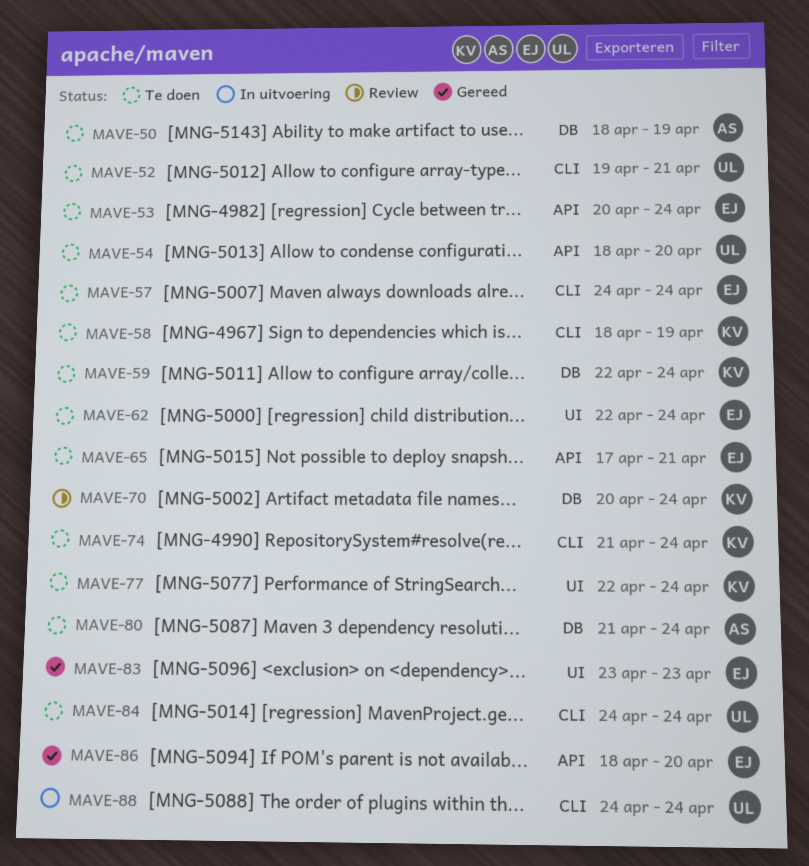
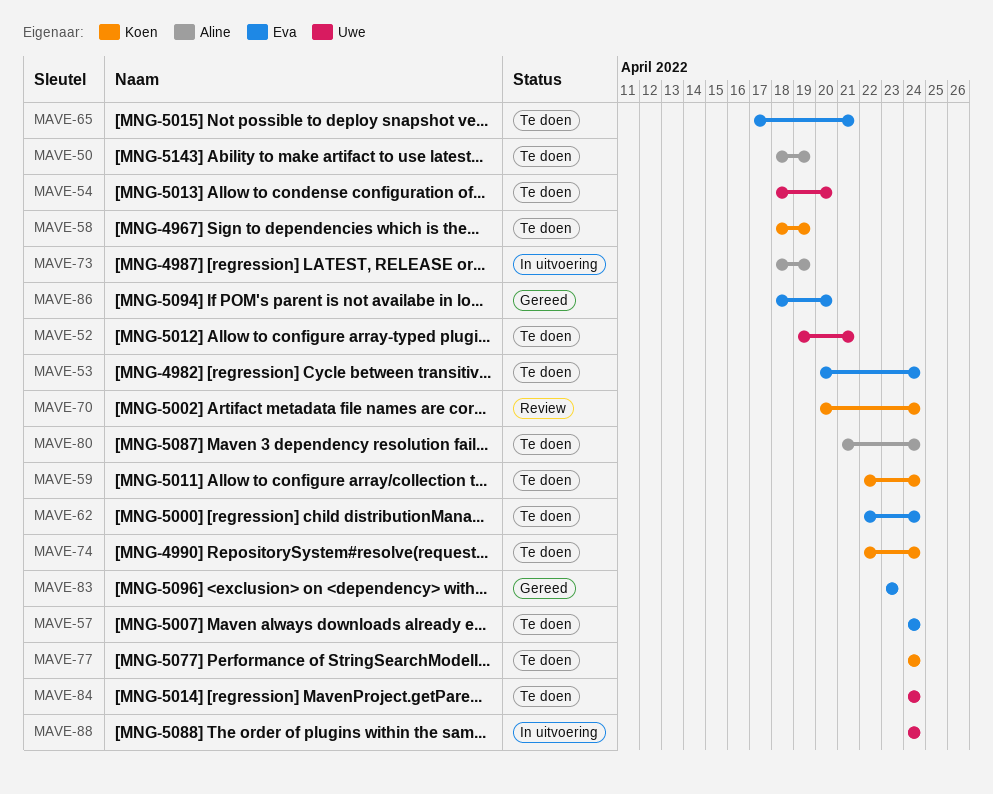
MAVE-73: none -> present
MAVE-74, start: Apr 21 -> Apr 22
MAVE-77, start: Apr 22 -> Apr 24

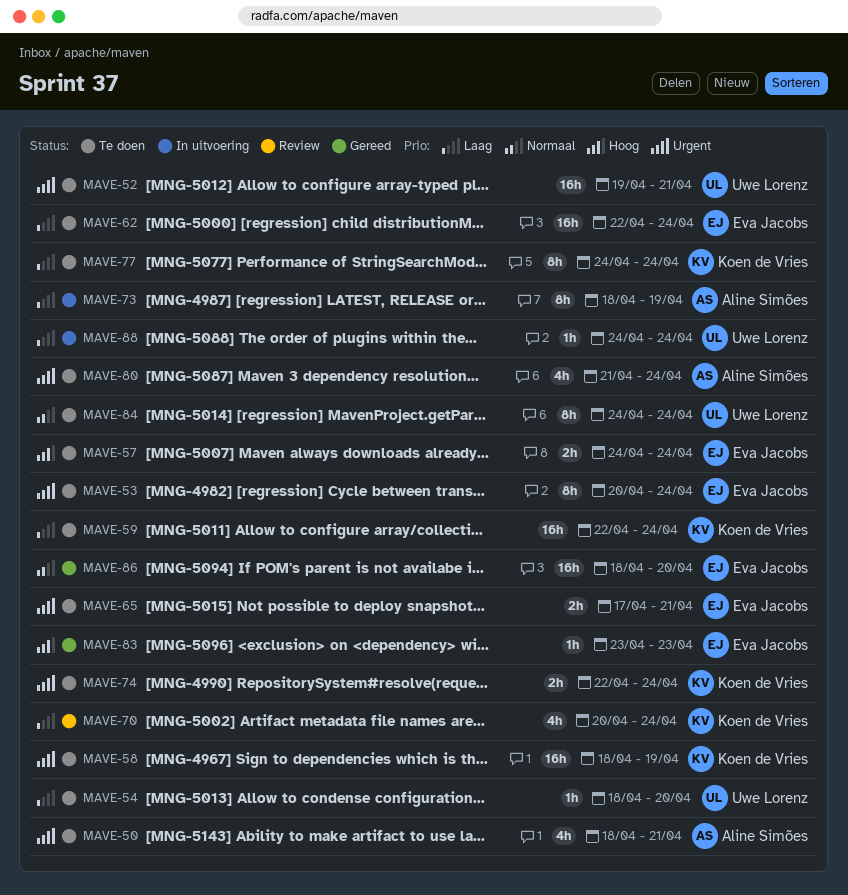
MAVE-50, due: Apr 19 -> Apr 21

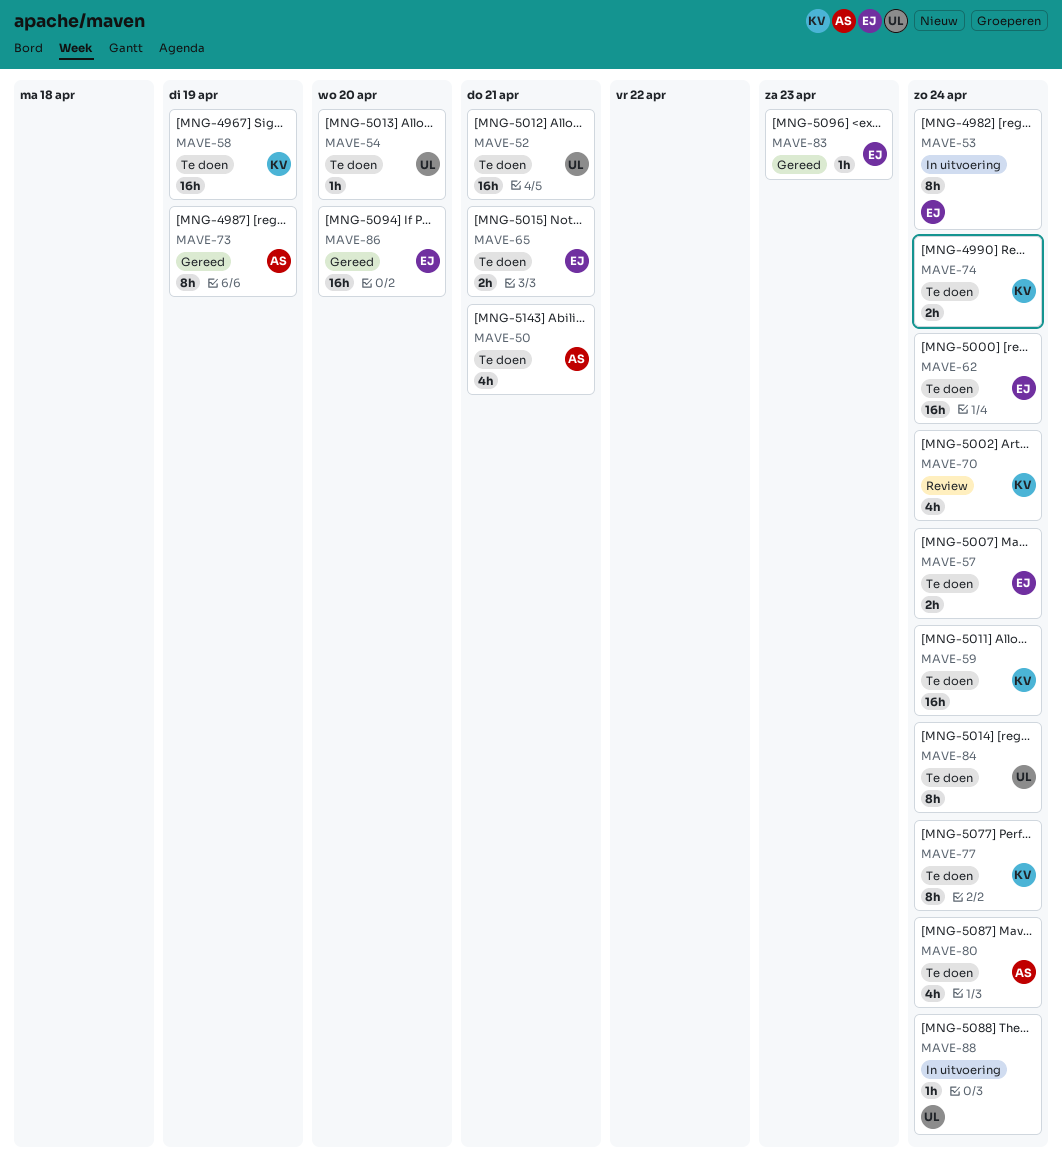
MAVE-53, status: Te doen -> In uitvoering
MAVE-73, status: In uitvoering -> Gereed

